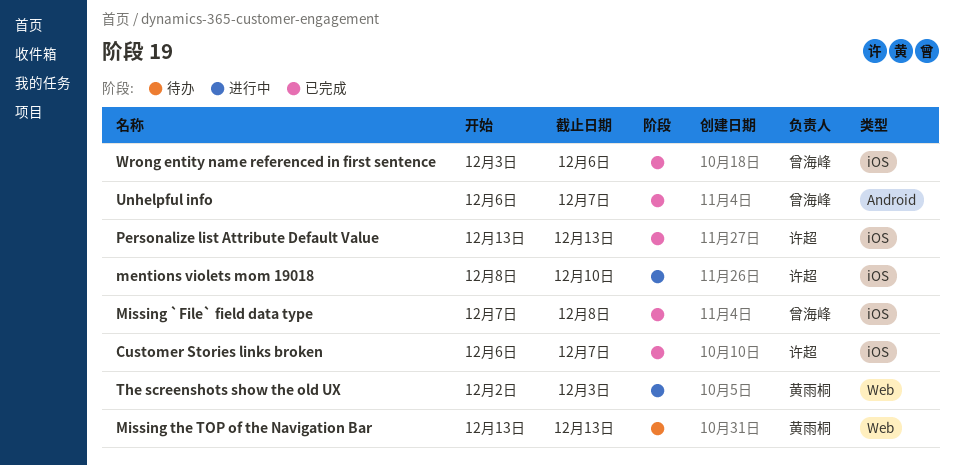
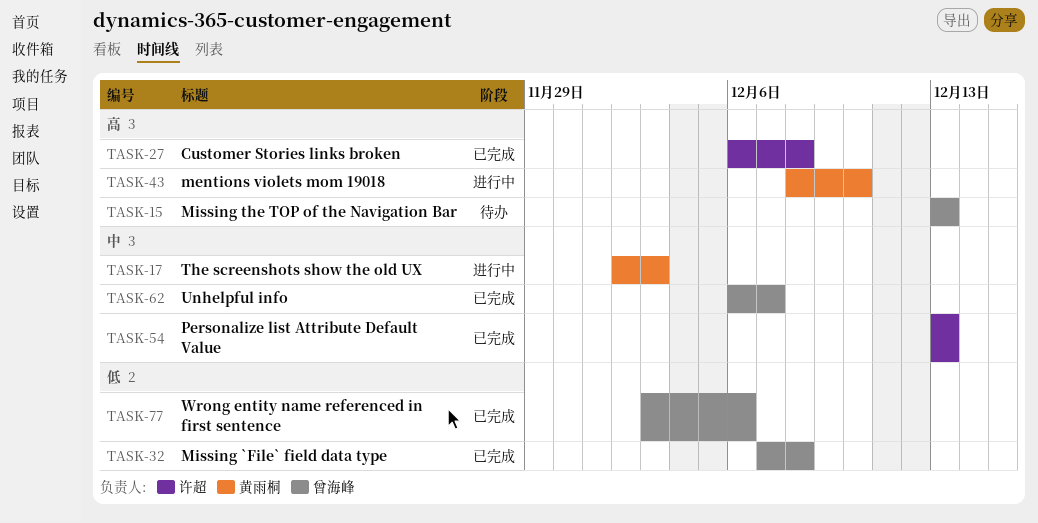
Customer Stories links broken, due: Dec 7 -> Dec 8
mentions violets mom 19018, owner: 许超 -> 黄雨桐
Missing the TOP of the Navigation Bar, owner: 黄雨桐 -> 曾海峰

